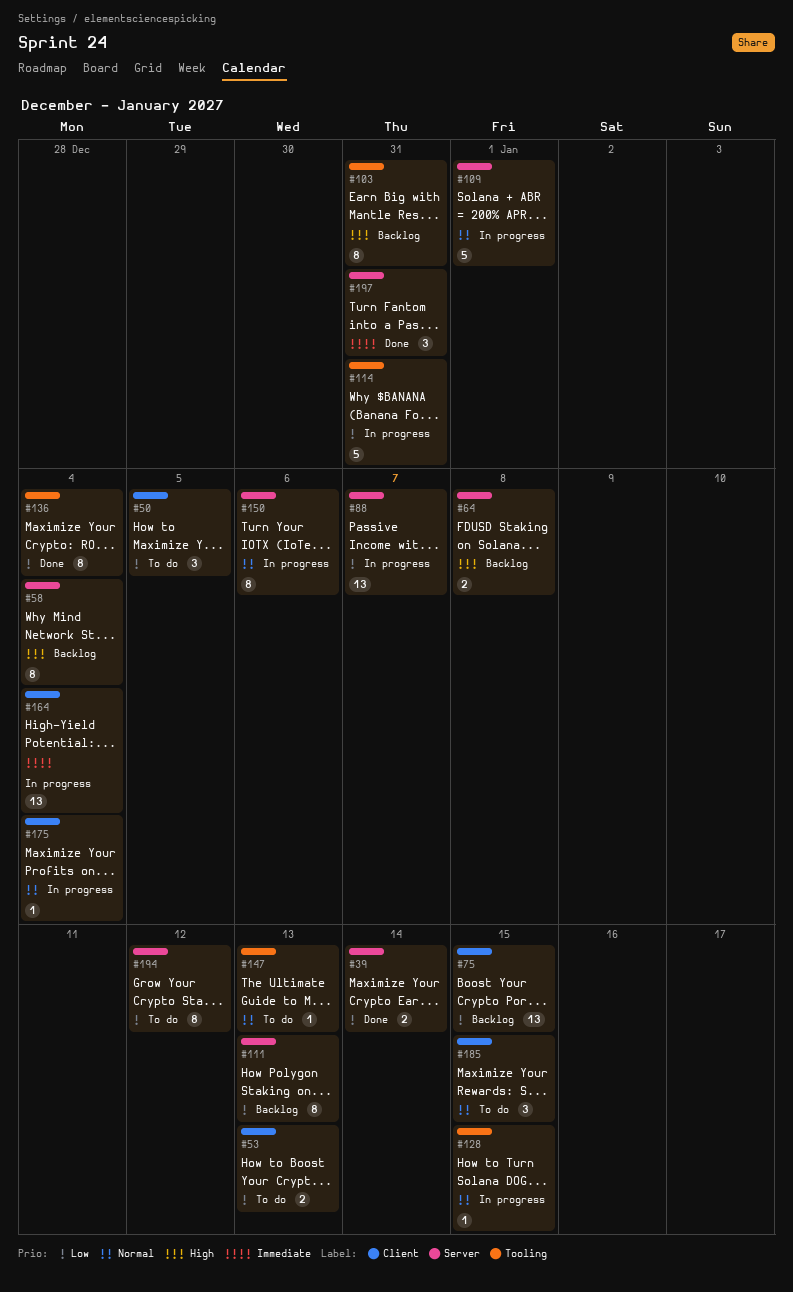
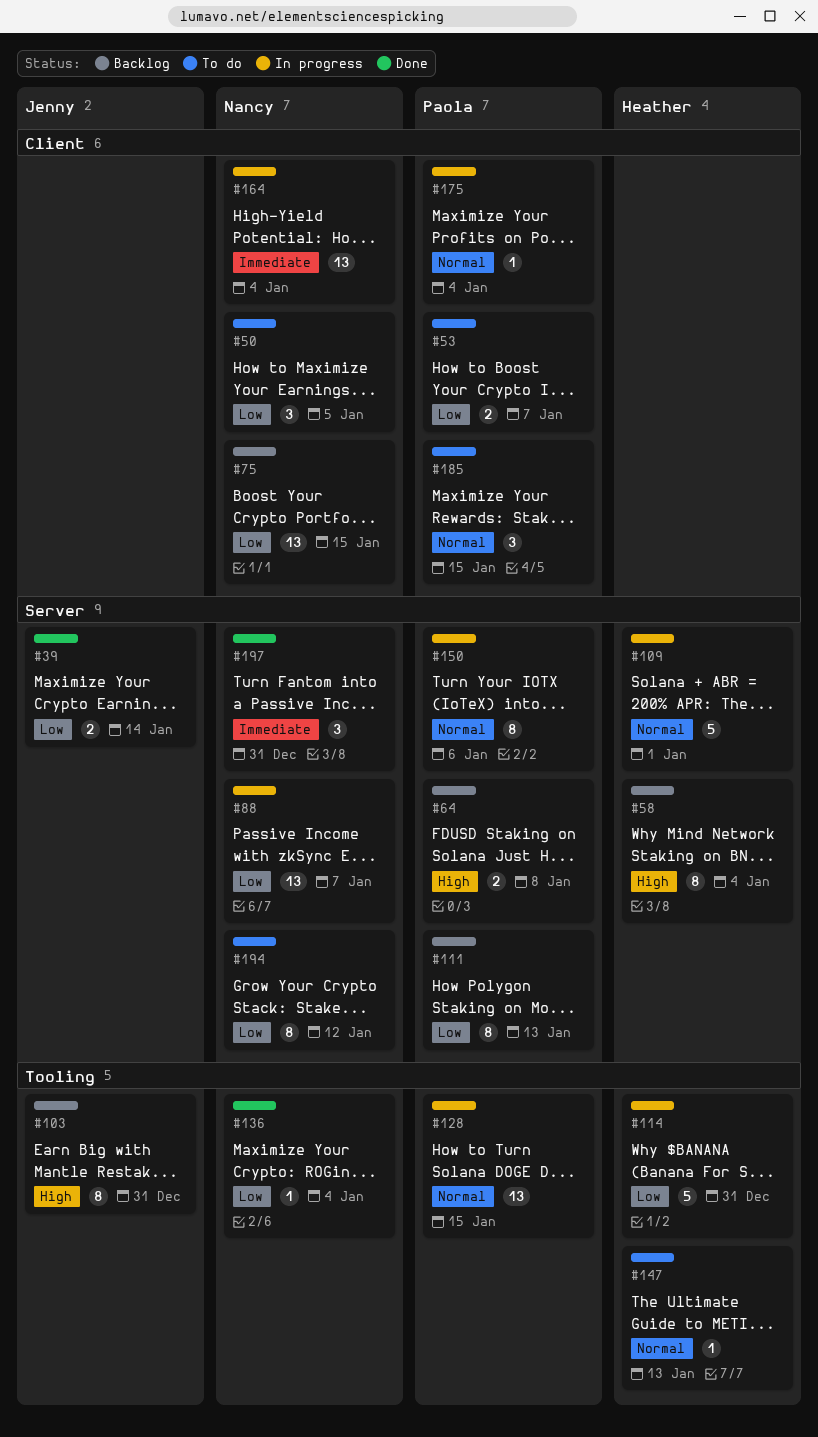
#53, due: Jan 13 -> Jan 7
#128, estimate: 1 -> 13
#136, estimate: 8 -> 1

